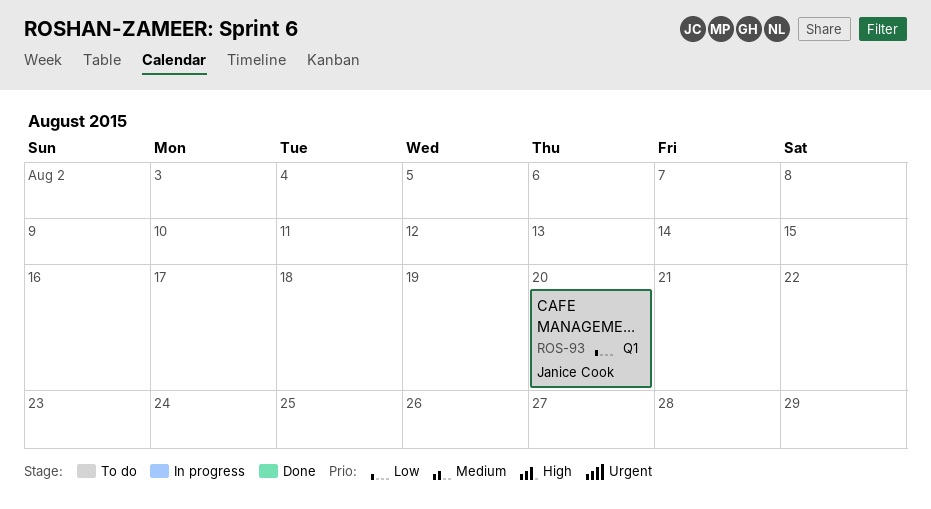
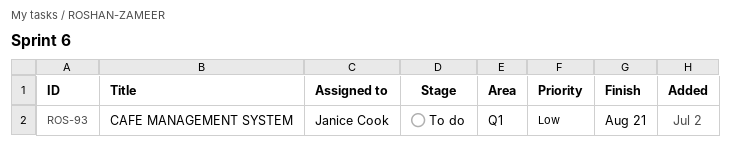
ROS-93, due: Aug 20 -> Aug 21

